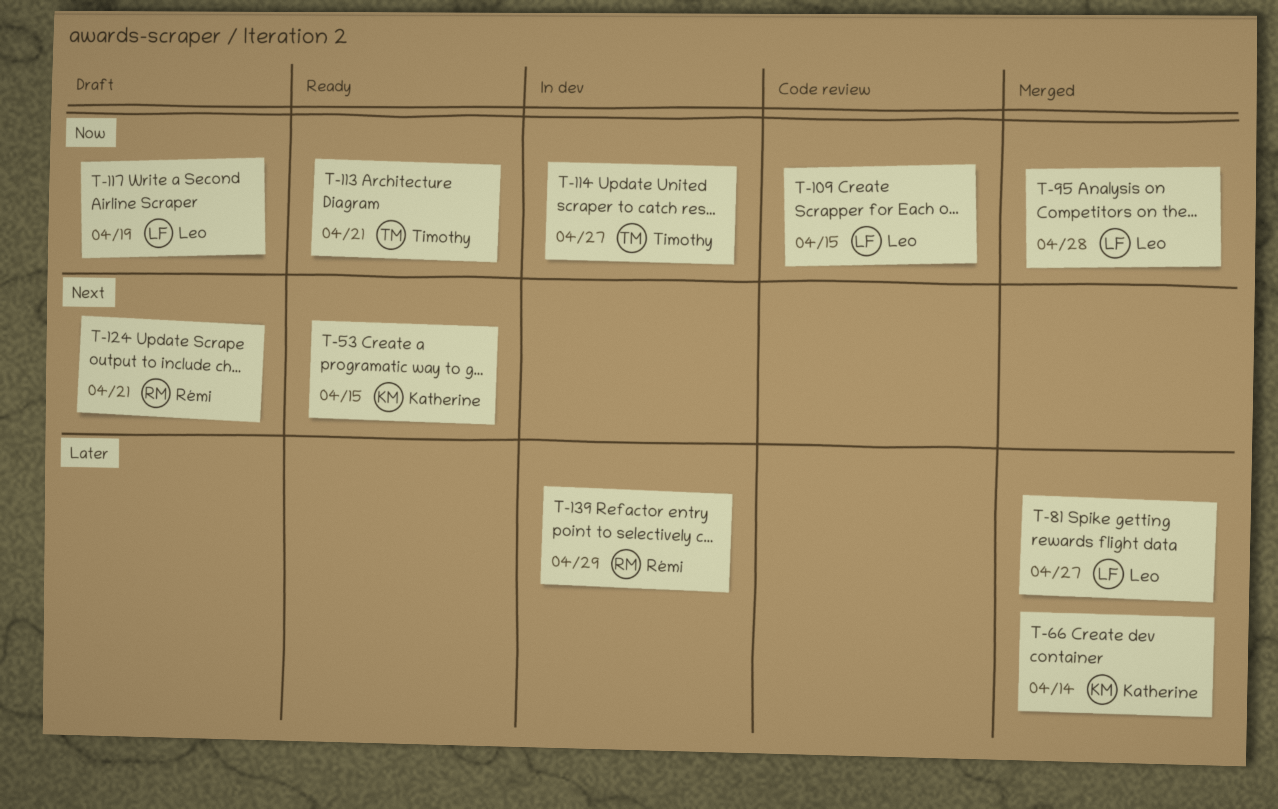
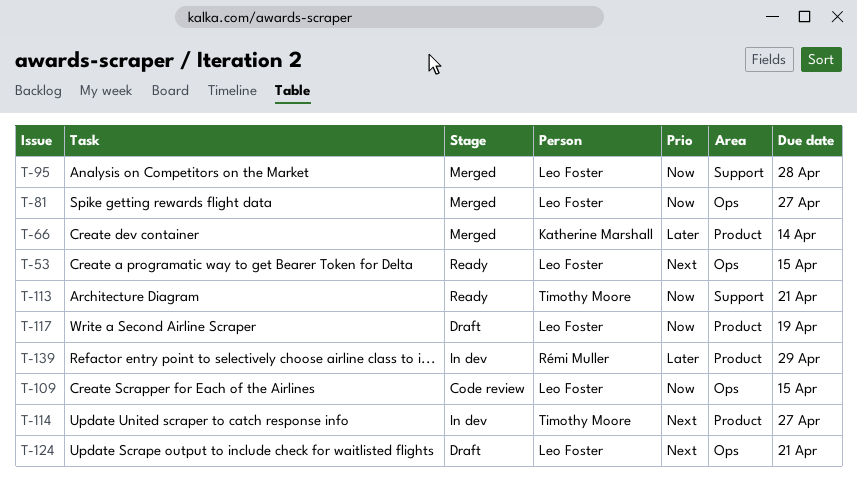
T-53, owner: Katherine Marshall -> Leo Foster
T-81, priority: Later -> Now
T-114, priority: Now -> Next
T-124, owner: Rémi Muller -> Leo Foster

